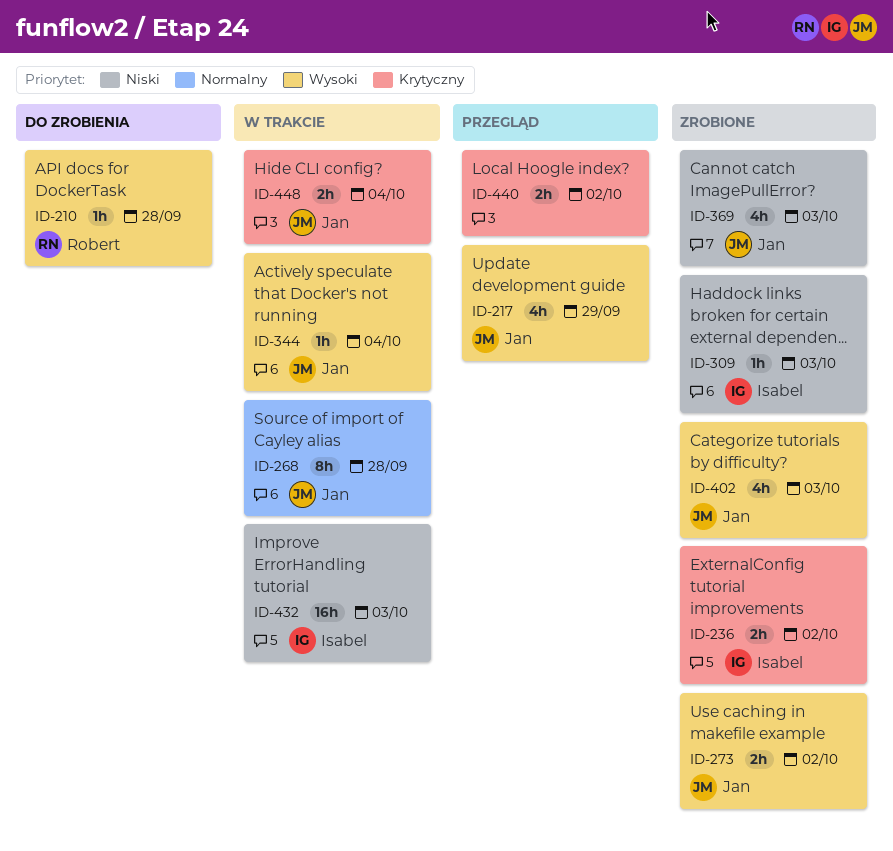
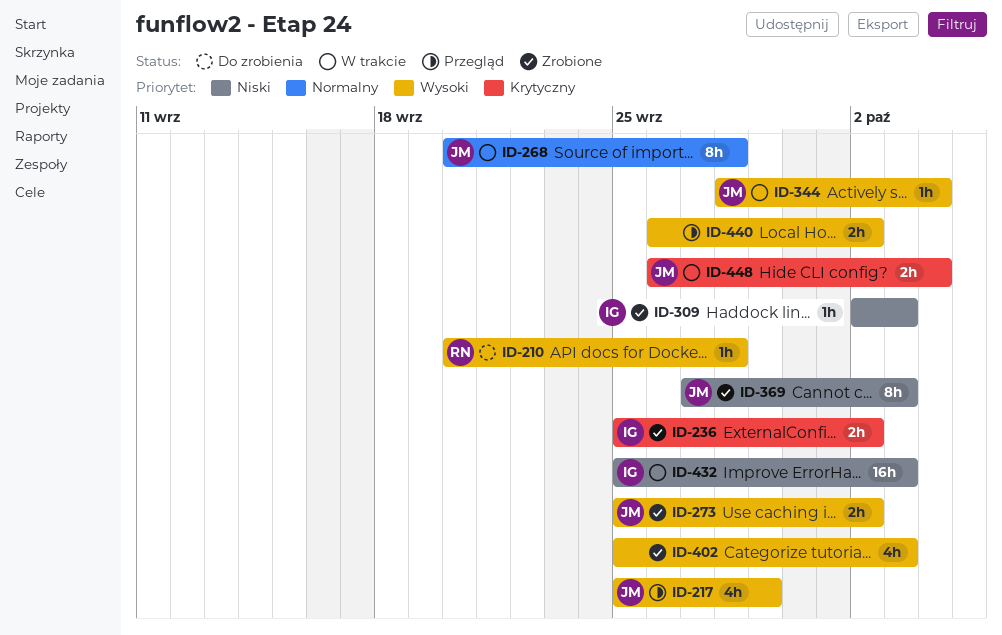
ID-369, estimate: 4h -> 8h
ID-402, owner: Jan -> none
ID-440, priority: Krytyczny -> Wysoki

